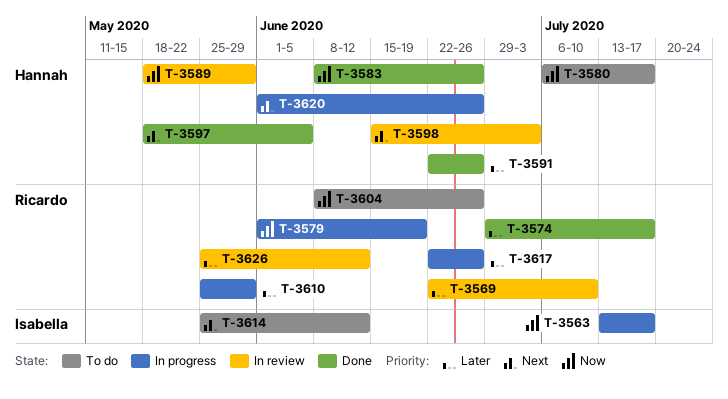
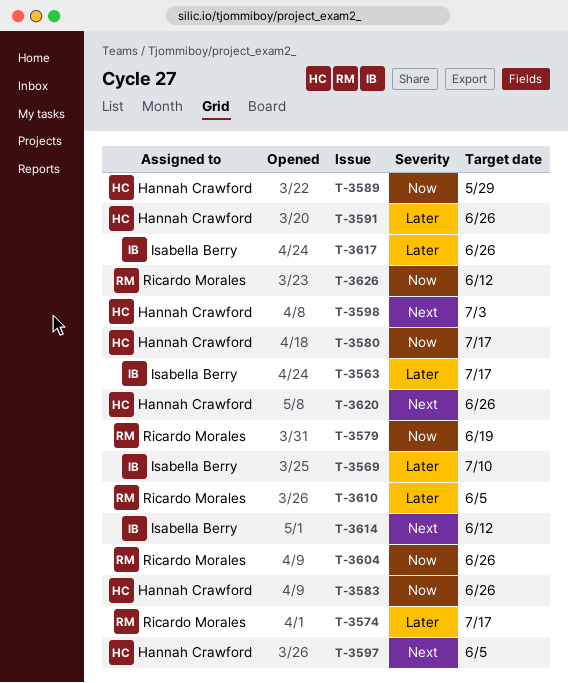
T-3563, priority: Now -> Later
T-3569, owner: Ricardo Morales -> Isabella Berry
T-3610, due: May 29 -> Jun 5
T-3617, owner: Ricardo Morales -> Isabella Berry
T-3626, priority: Later -> Now

